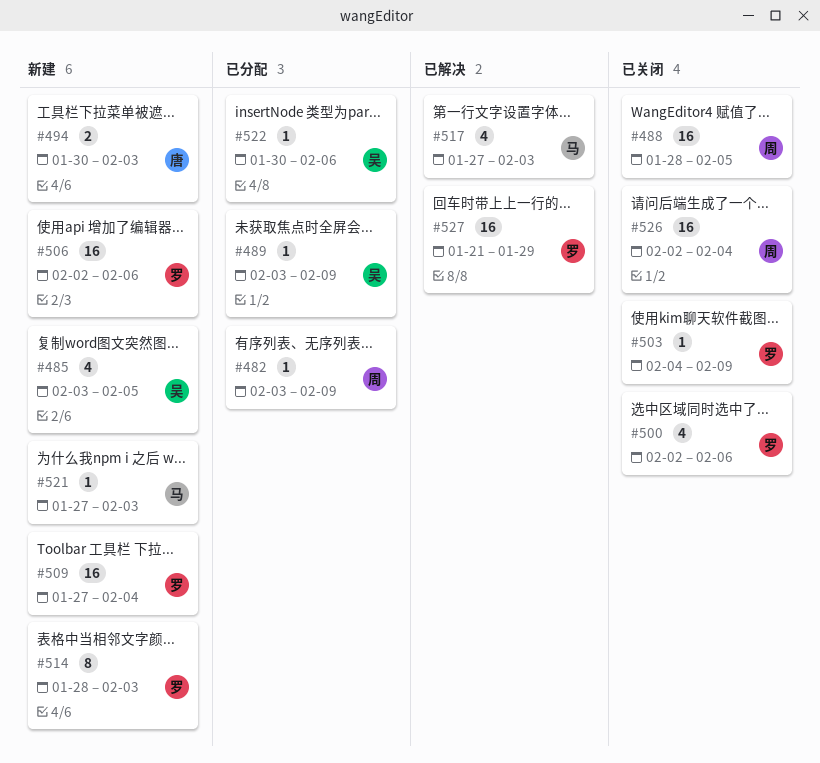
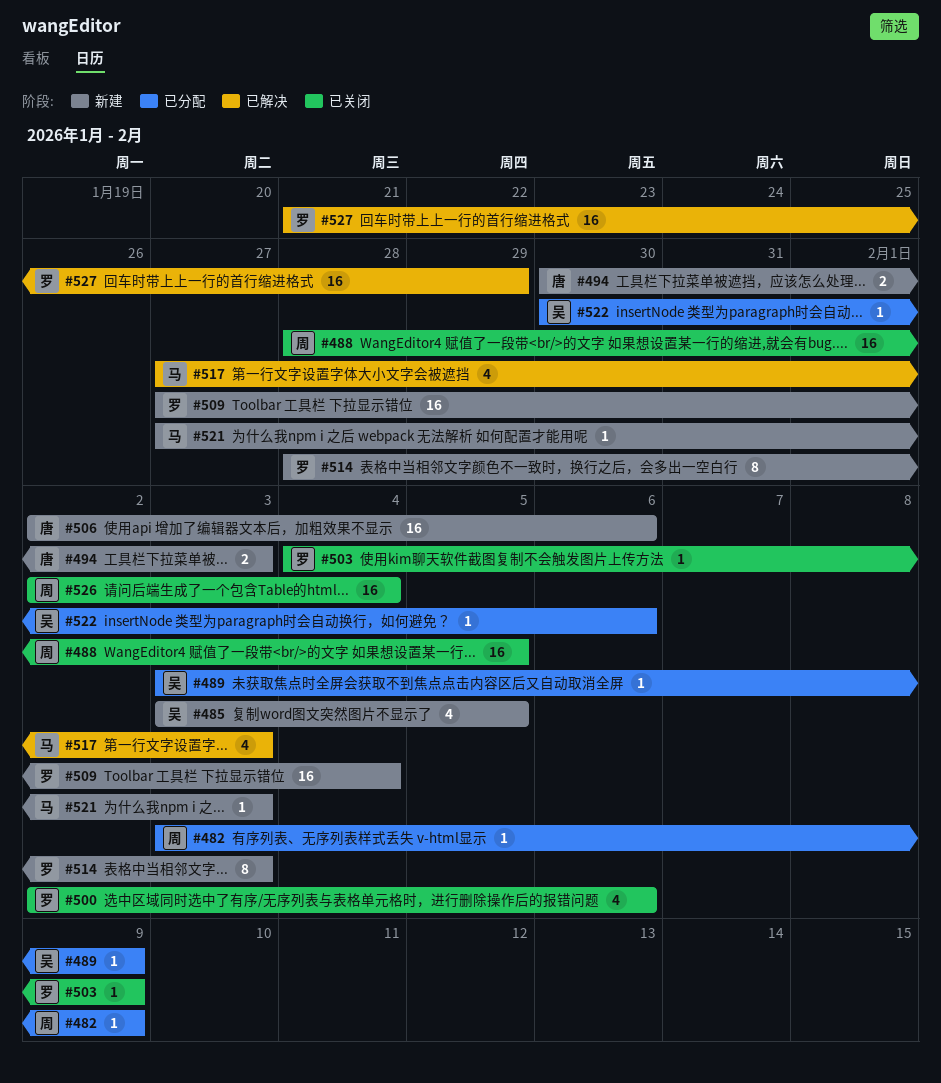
#506, owner: 罗 -> 唐

